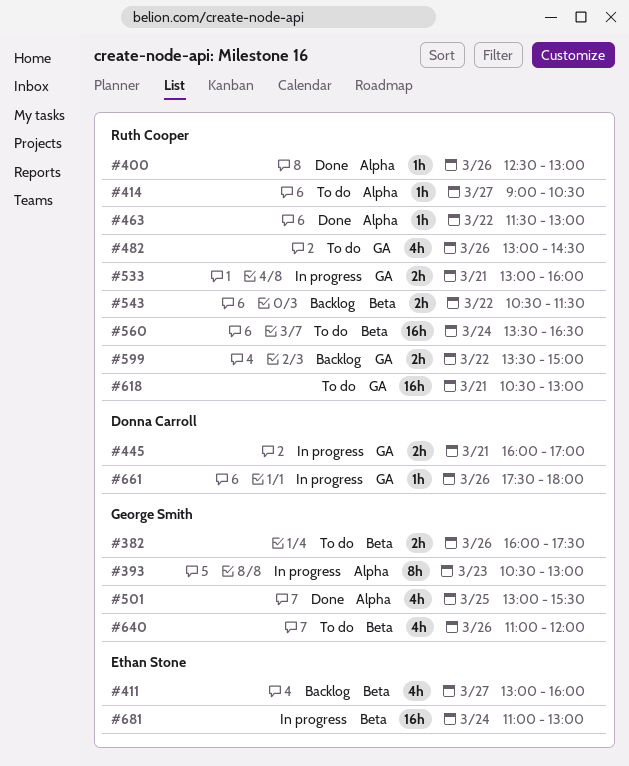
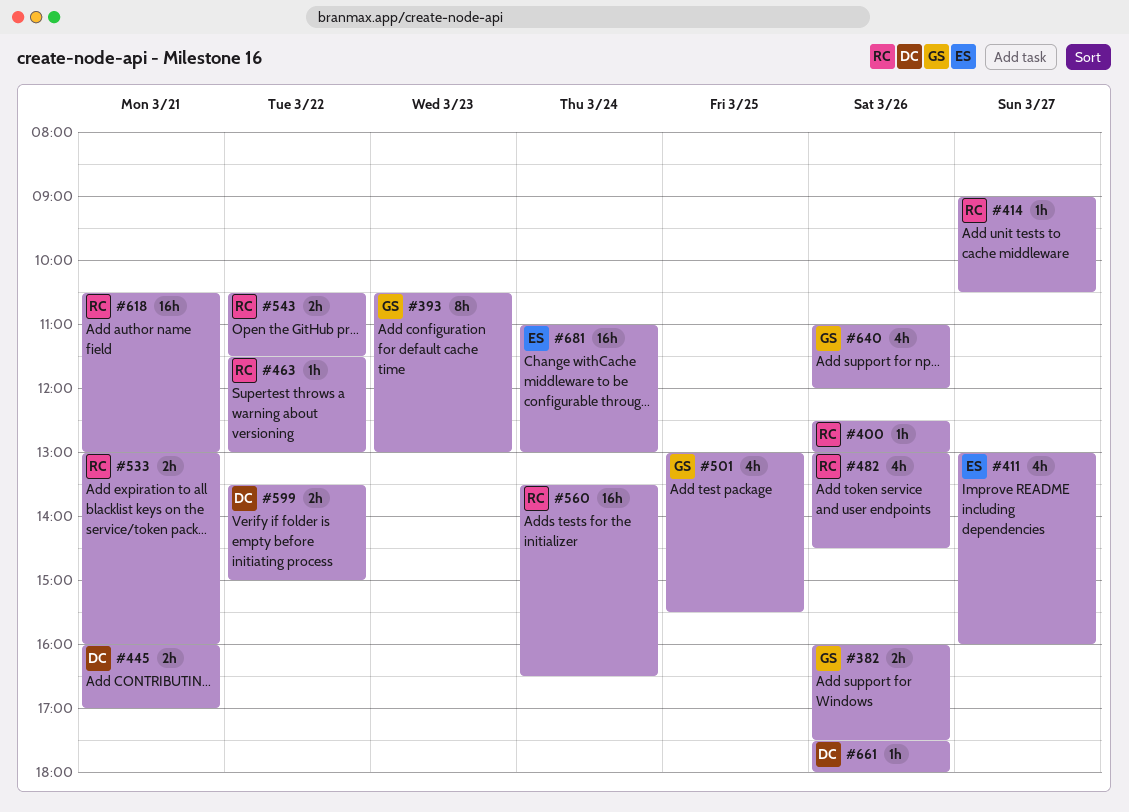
#599, owner: Ruth Cooper -> Donna Carroll

